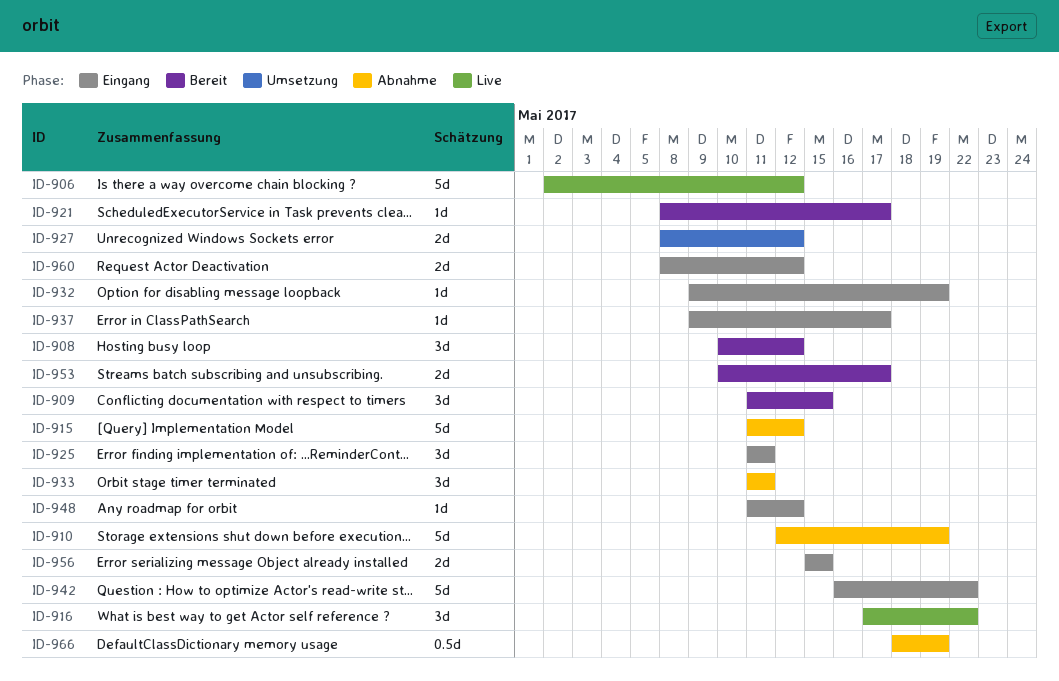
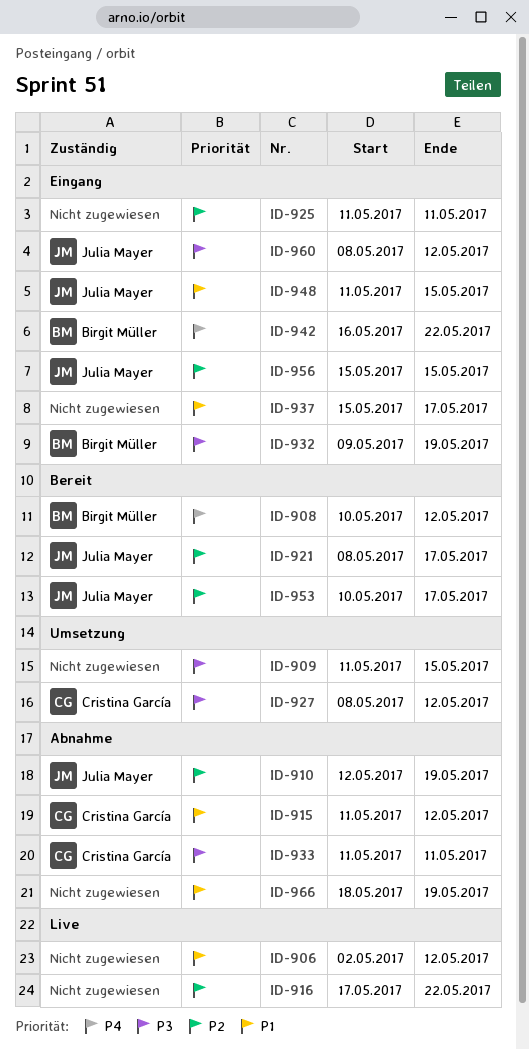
ID-909, status: Bereit -> Umsetzung
ID-937, start: May 9 -> May 15
ID-948, due: May 12 -> May 15

